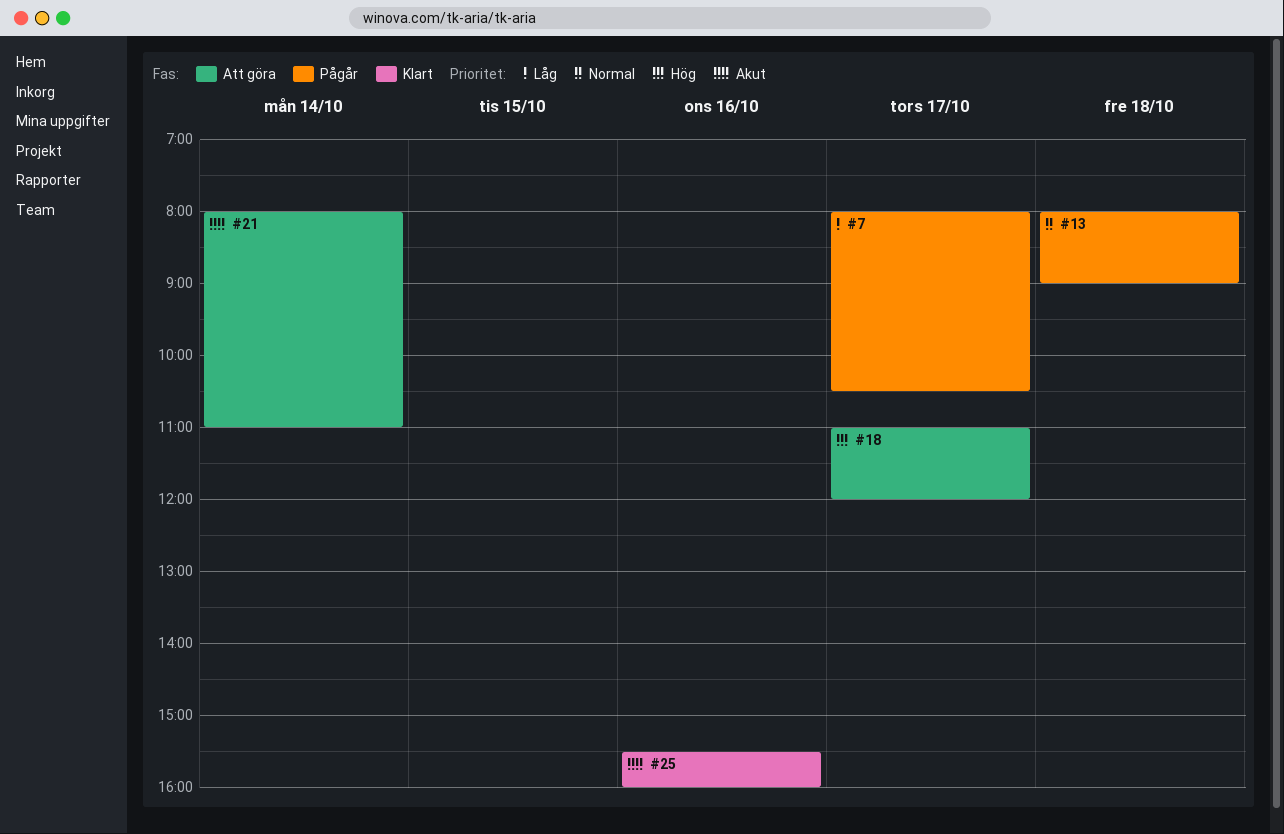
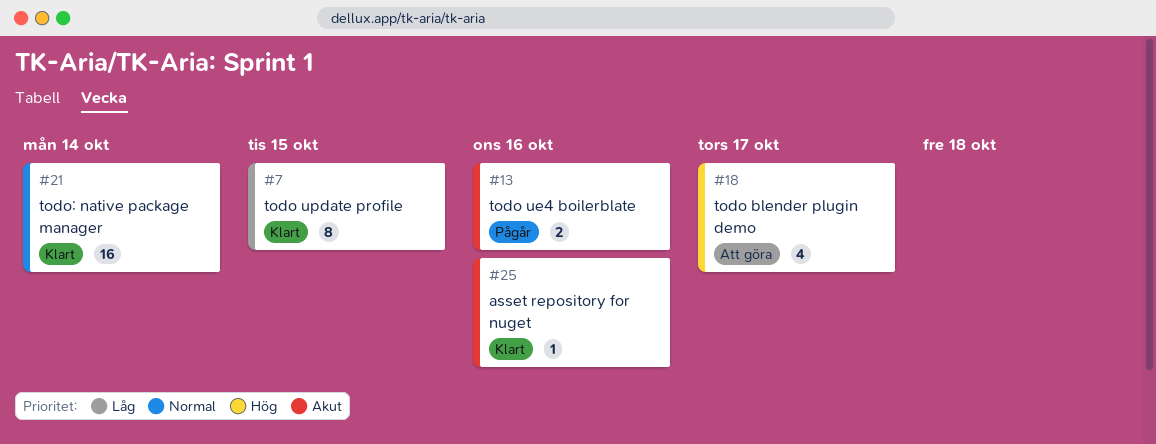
#7, status: Pågår -> Klart
#7, day: Oct 17 -> Oct 15
#13, priority: Normal -> Akut
#13, day: Oct 18 -> Oct 16
#21, status: Att göra -> Klart
#21, priority: Akut -> Normal

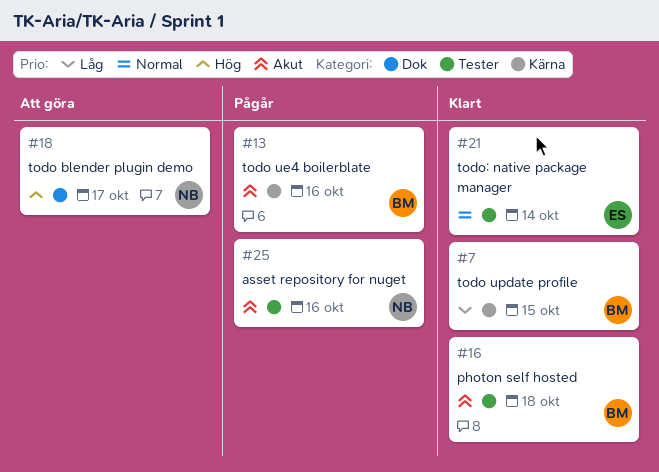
#16: none -> present
#25, status: Klart -> Pågår

